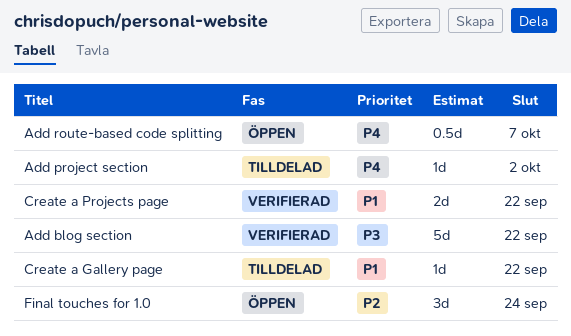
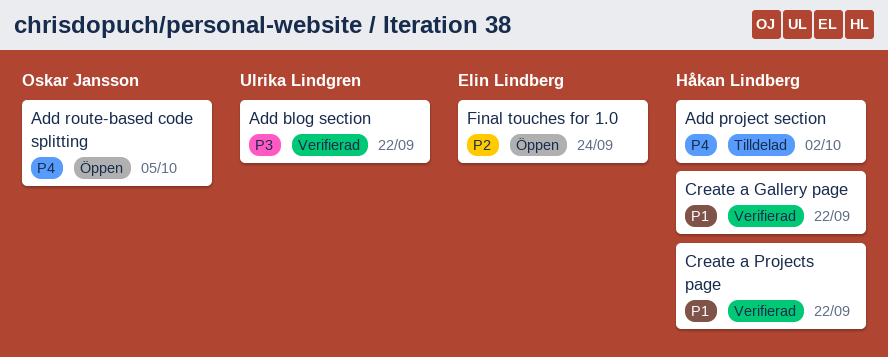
Add route-based code splitting, due: Oct 7 -> Oct 5
Create a Gallery page, status: Tilldelad -> Verifierad

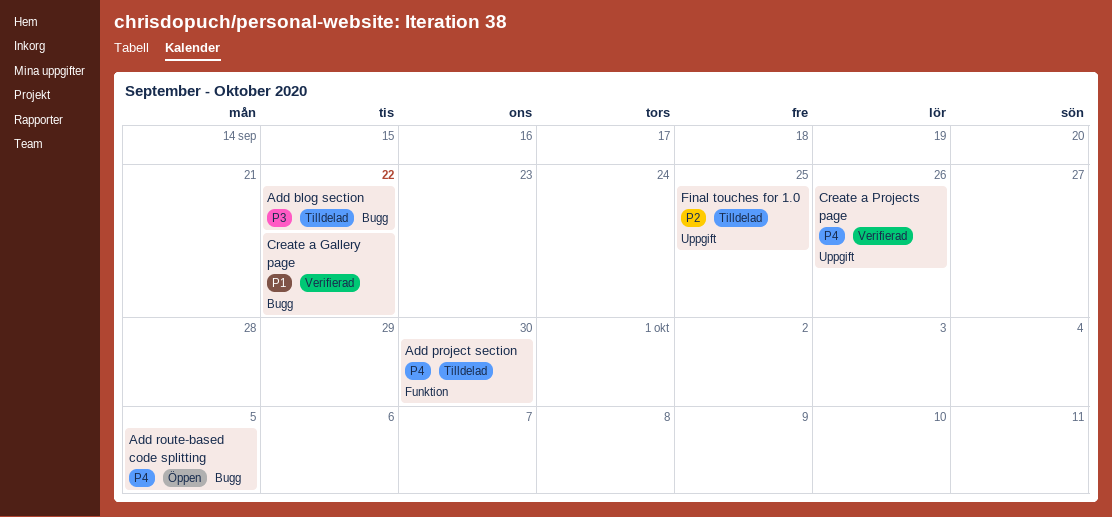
Add blog section, status: Verifierad -> Tilldelad
Add project section, due: Oct 2 -> Sep 30
Create a Projects page, priority: P1 -> P4
Create a Projects page, due: Sep 22 -> Sep 26
Final touches for 1.0, status: Öppen -> Tilldelad
Final touches for 1.0, due: Sep 24 -> Sep 25

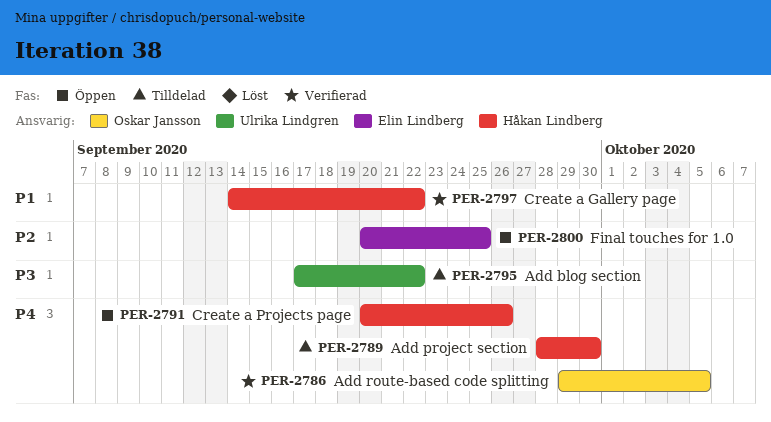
Add route-based code splitting, status: Öppen -> Verifierad
Create a Projects page, status: Verifierad -> Öppen
Final touches for 1.0, status: Tilldelad -> Öppen

